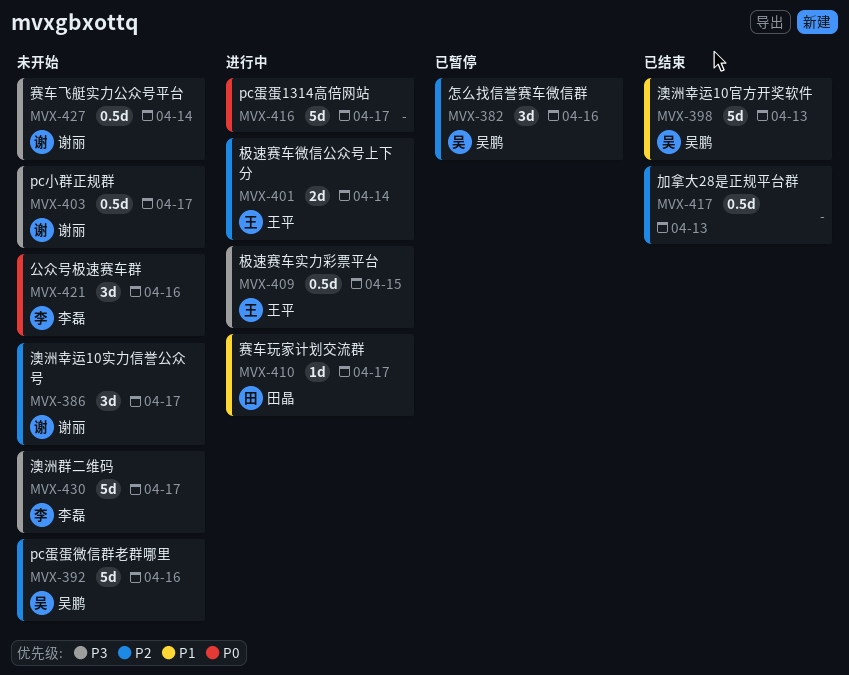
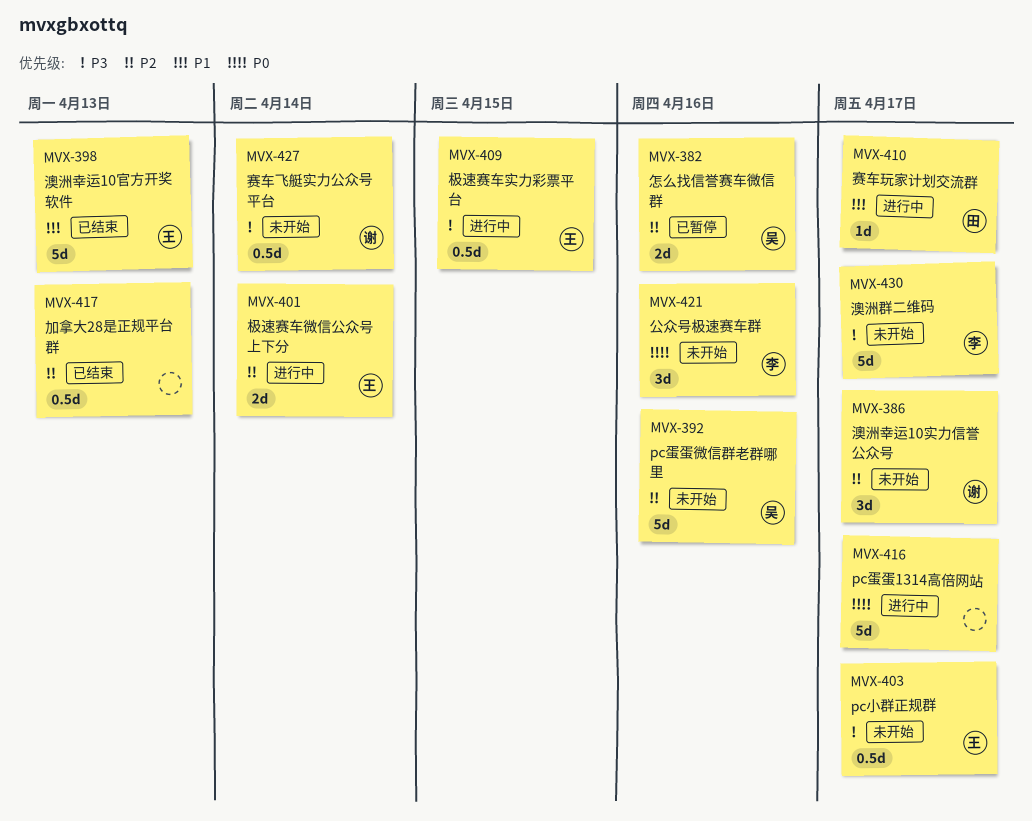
MVX-382, estimate: 3d -> 2d
MVX-398, owner: 吴鹏 -> 王平
MVX-403, owner: 谢丽 -> 王平

